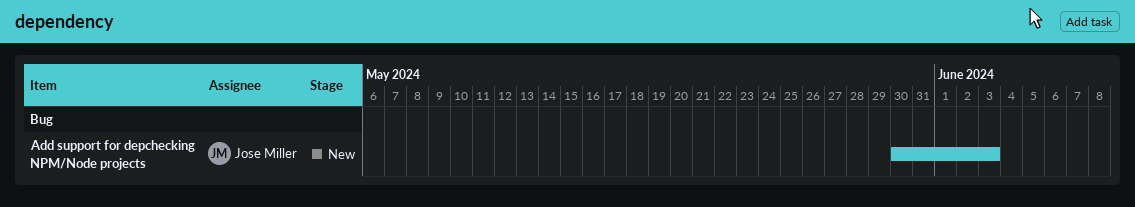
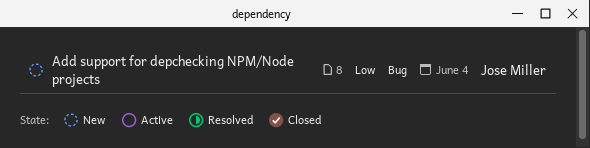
Add support for depchecking NPM/Node projects, due: Jun 3 -> Jun 4

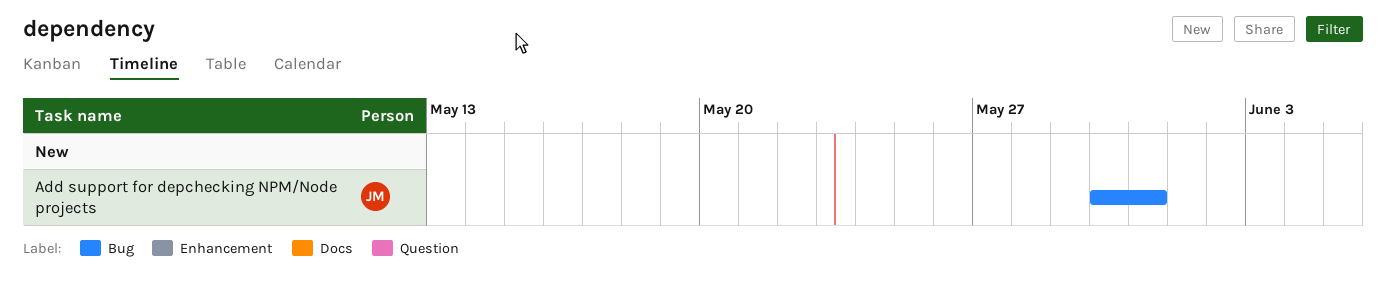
Add support for depchecking NPM/Node projects, due: Jun 4 -> May 31

